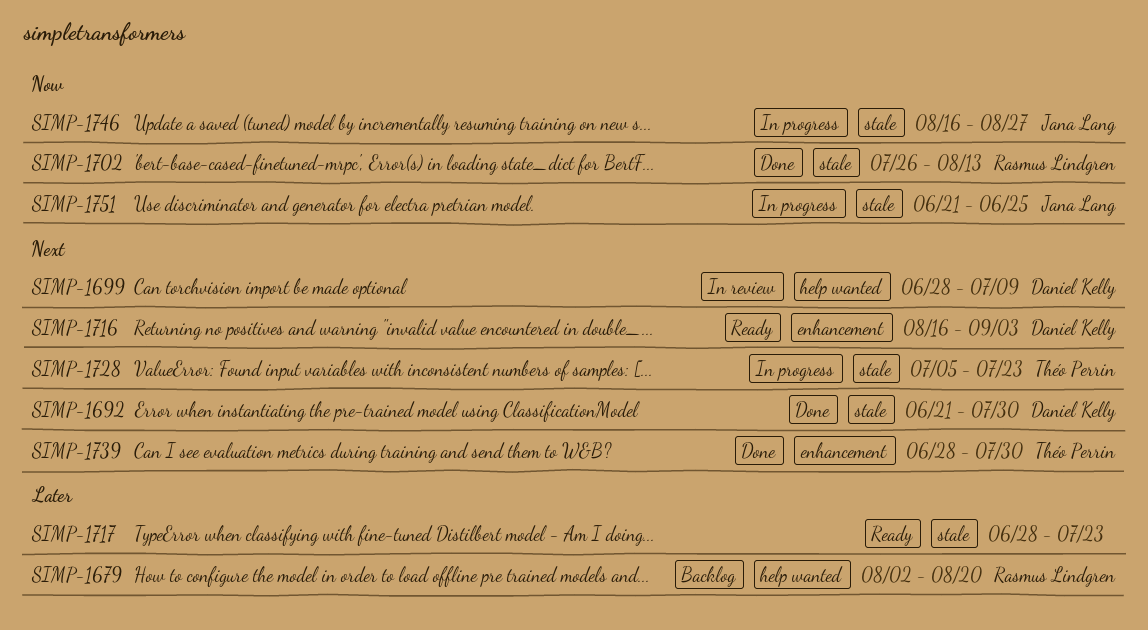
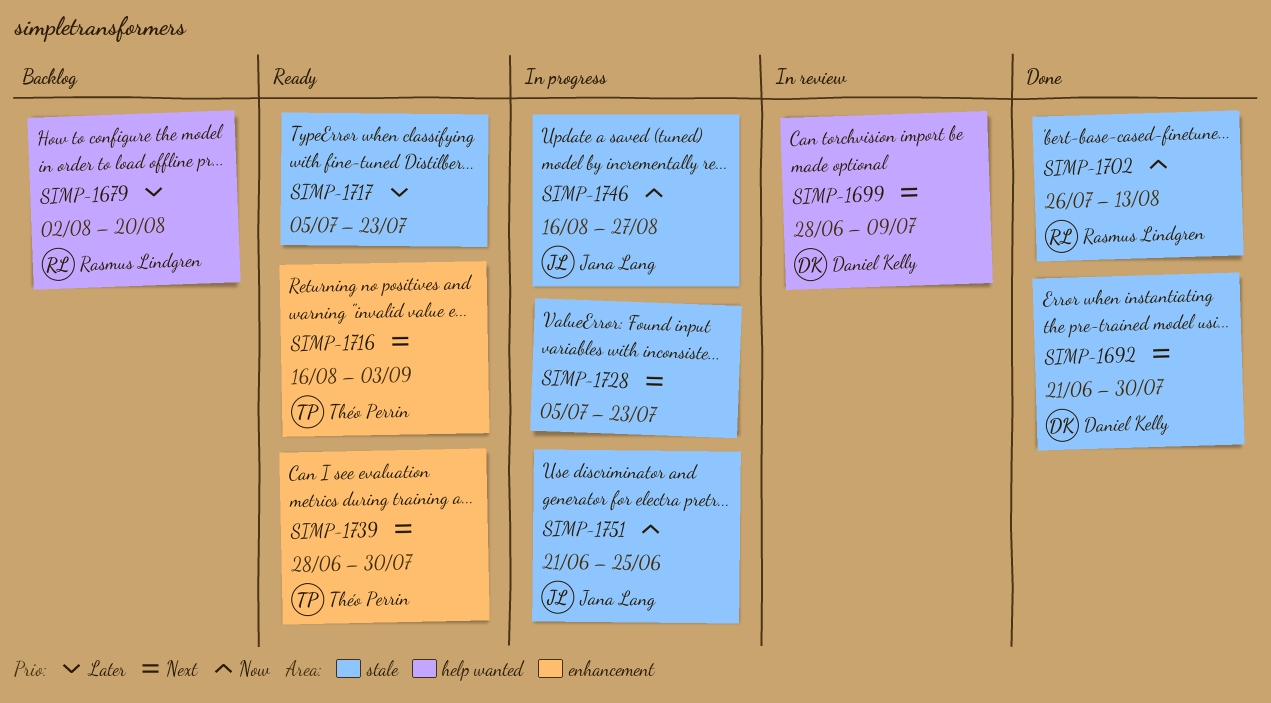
SIMP-1716, owner: Daniel Kelly -> Théo Perrin
SIMP-1717, start: Jun 28 -> Jul 5
SIMP-1728, owner: Théo Perrin -> none
SIMP-1739, status: Done -> Ready

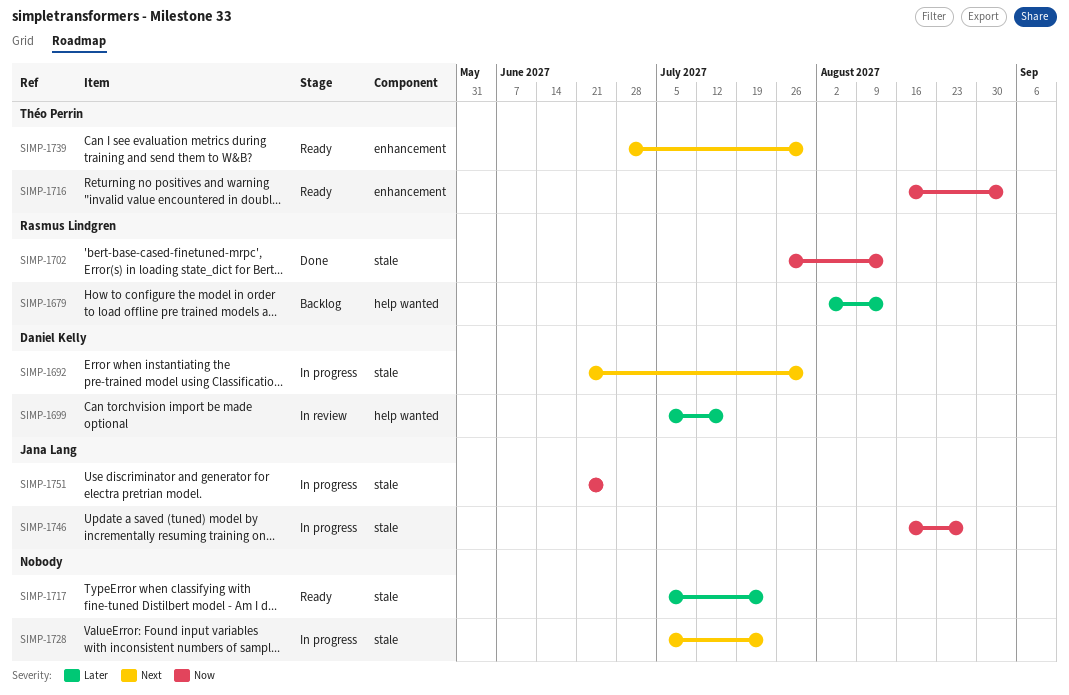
SIMP-1679, due: Aug 20 -> Aug 13
SIMP-1692, status: Done -> In progress
SIMP-1699, priority: Next -> Later
SIMP-1699, start: Jun 28 -> Jul 5
SIMP-1699, due: Jul 9 -> Jul 16
SIMP-1716, priority: Next -> Now

